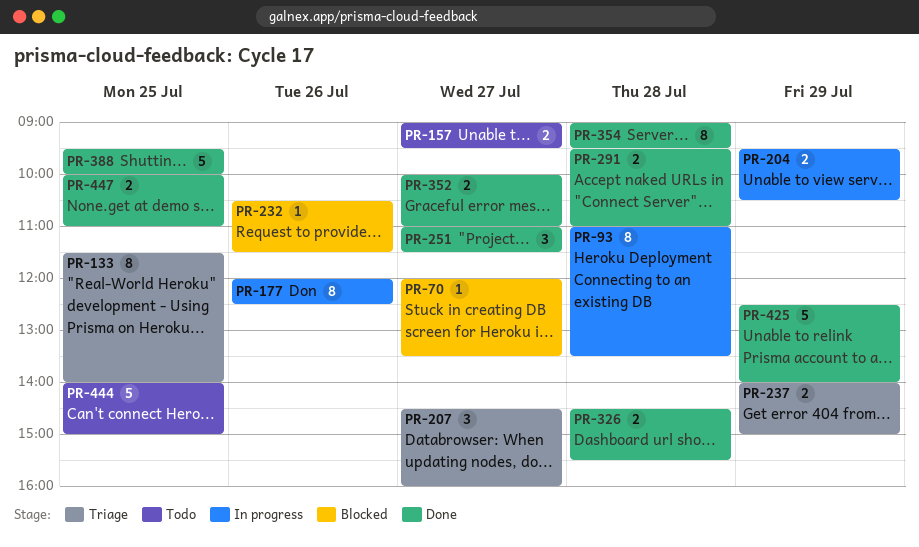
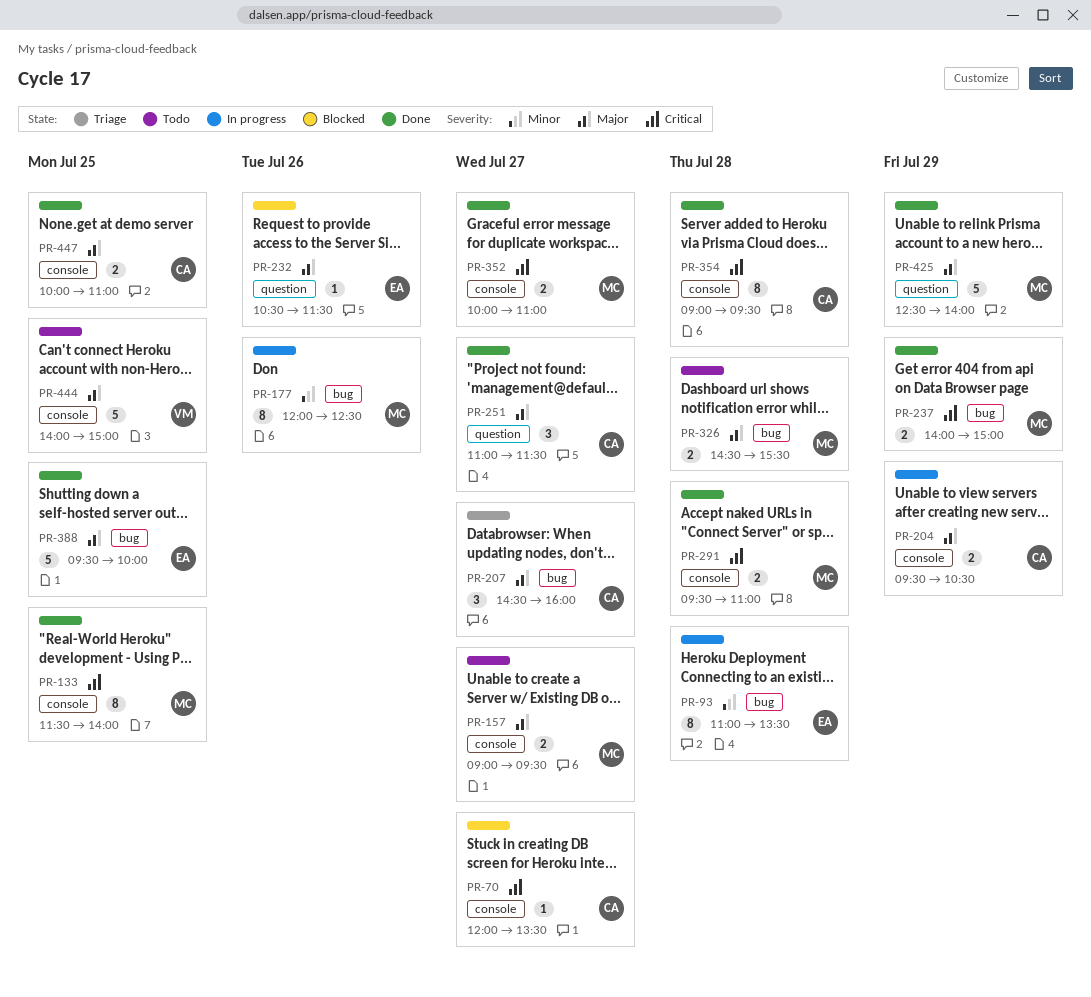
PR-133, status: Triage -> Done
PR-237, status: Triage -> Done
PR-326, status: Done -> Todo

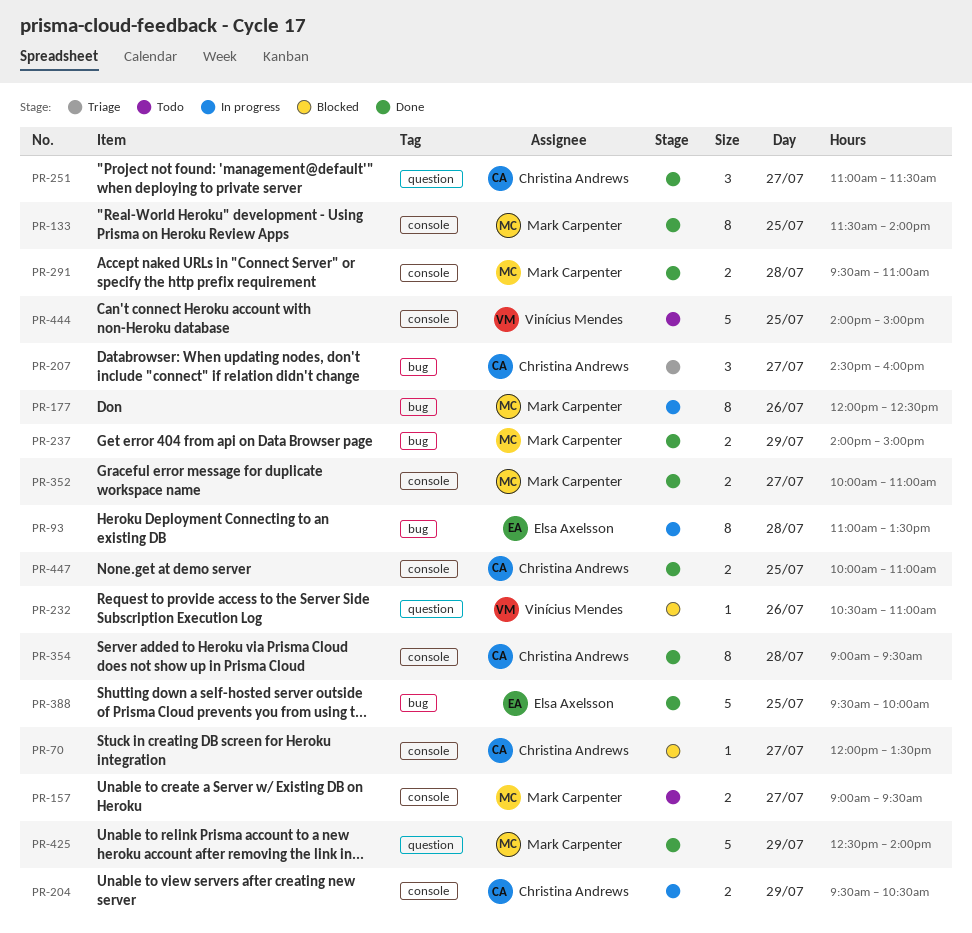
PR-232, owner: Elsa Axelsson -> Vinícius Mendes
PR-232, ends: 11:30 -> 11:00
PR-326: present -> none

